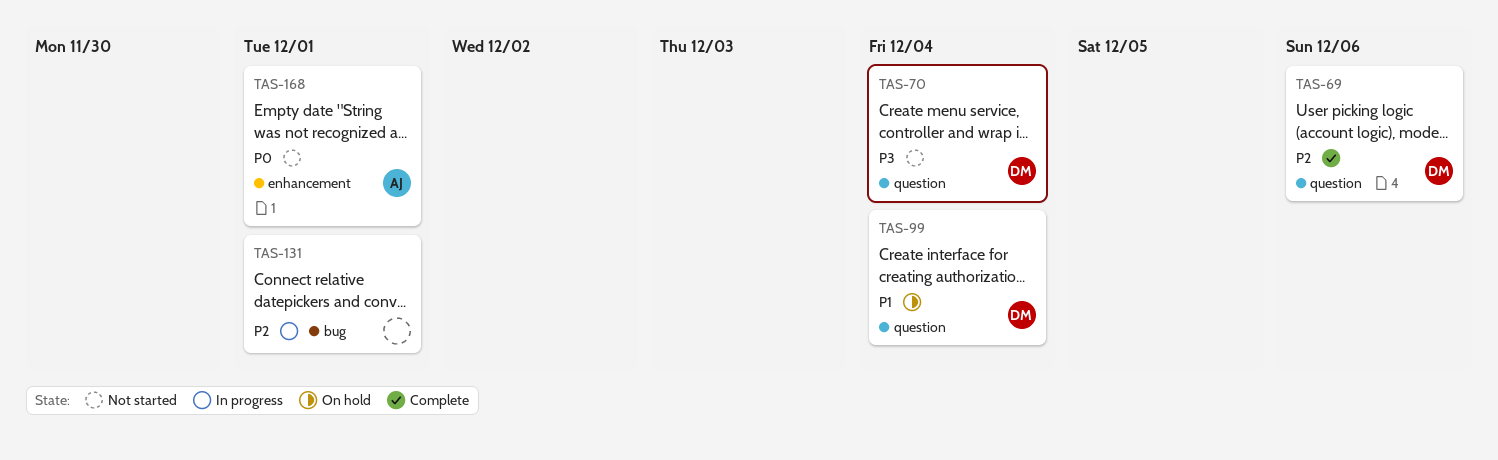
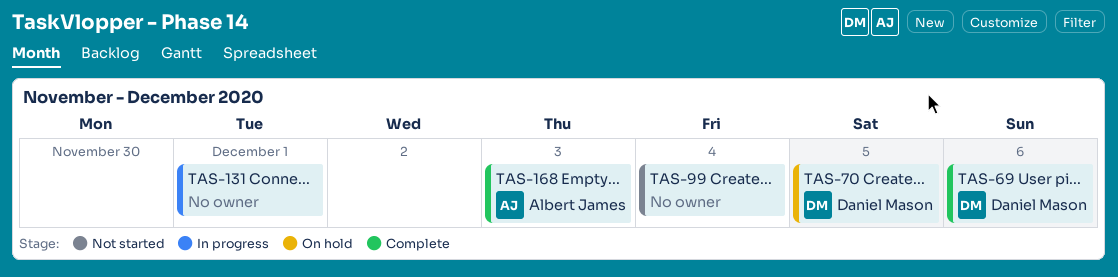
TAS-70, status: Not started -> On hold
TAS-70, due: Dec 4 -> Dec 5
TAS-99, status: On hold -> Not started
TAS-99, owner: Daniel Mason -> none
TAS-168, status: Not started -> Complete
TAS-168, due: Dec 1 -> Dec 3

